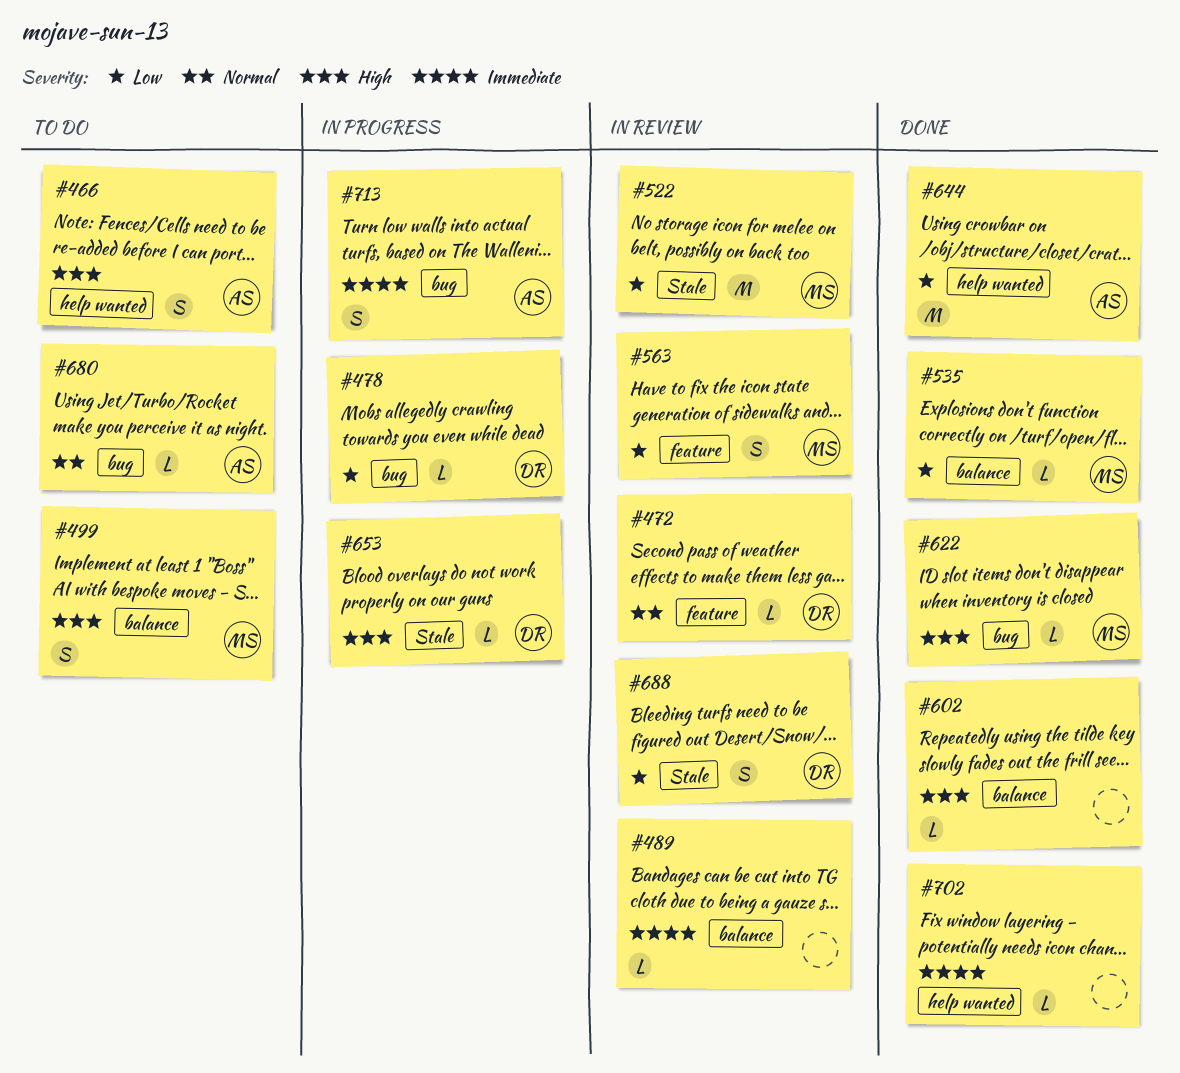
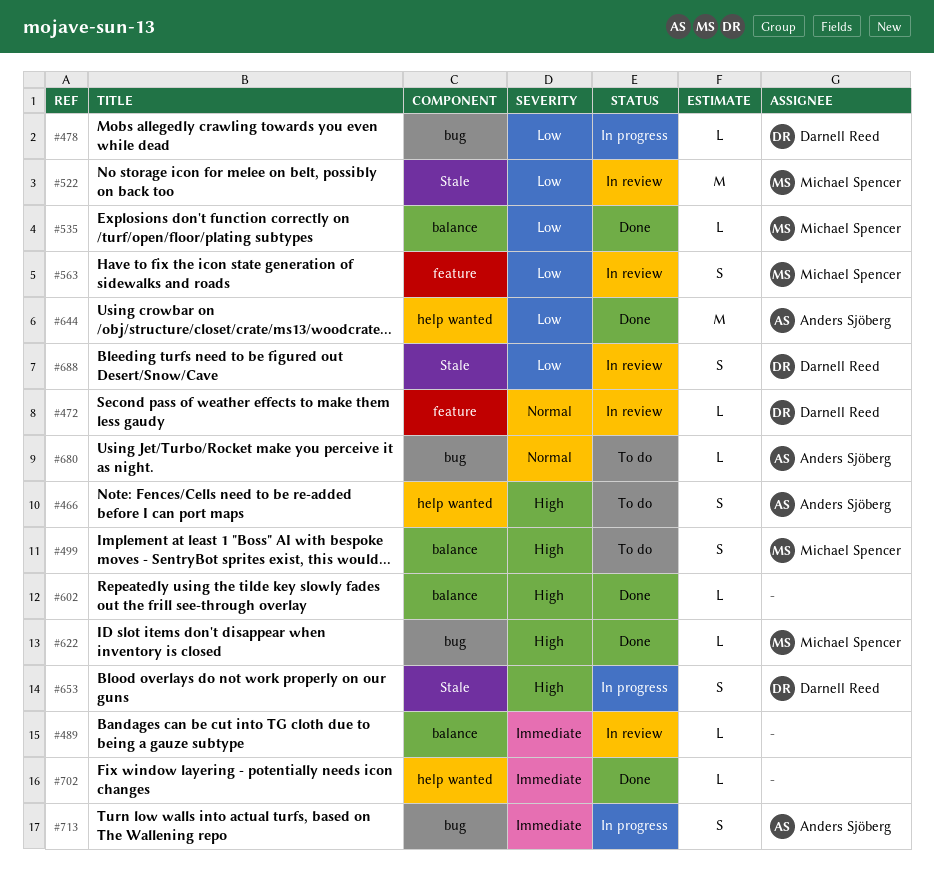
#653, estimate: L -> S

